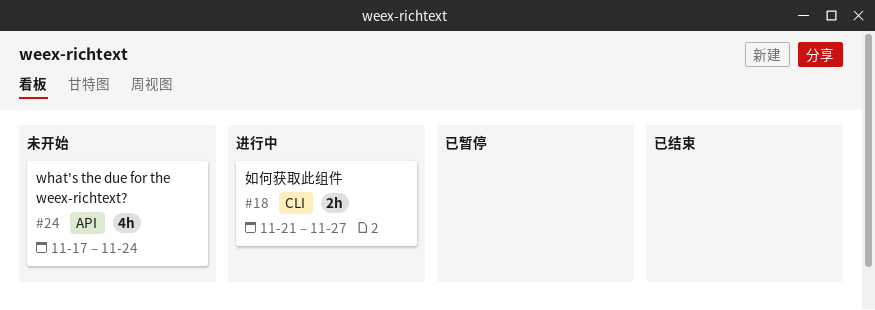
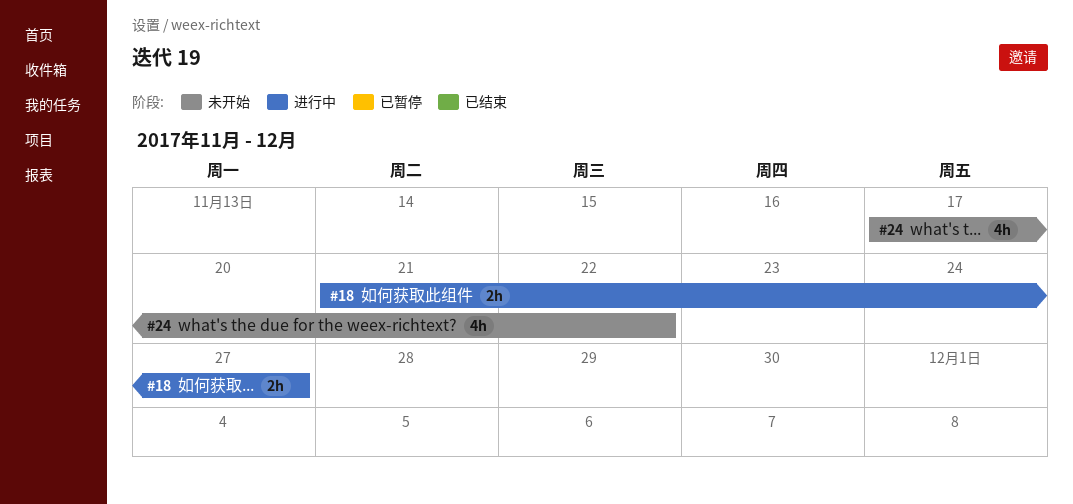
#24, due: Nov 24 -> Nov 22

